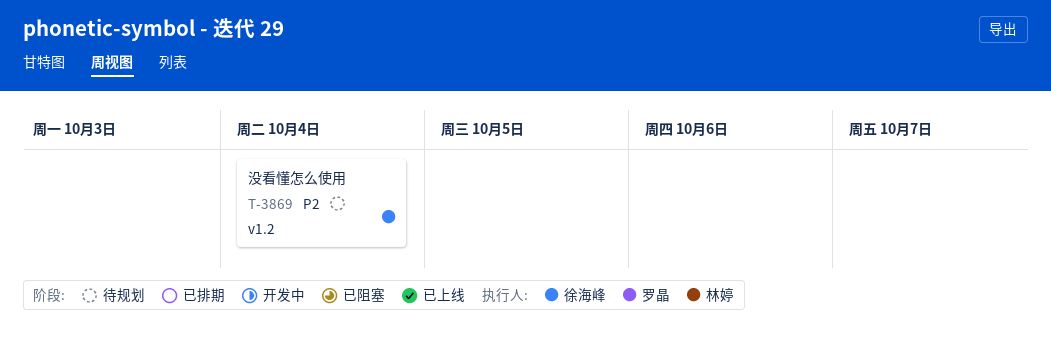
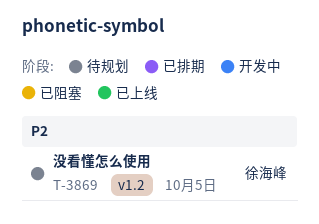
T-3869, due: Oct 4 -> Oct 5

